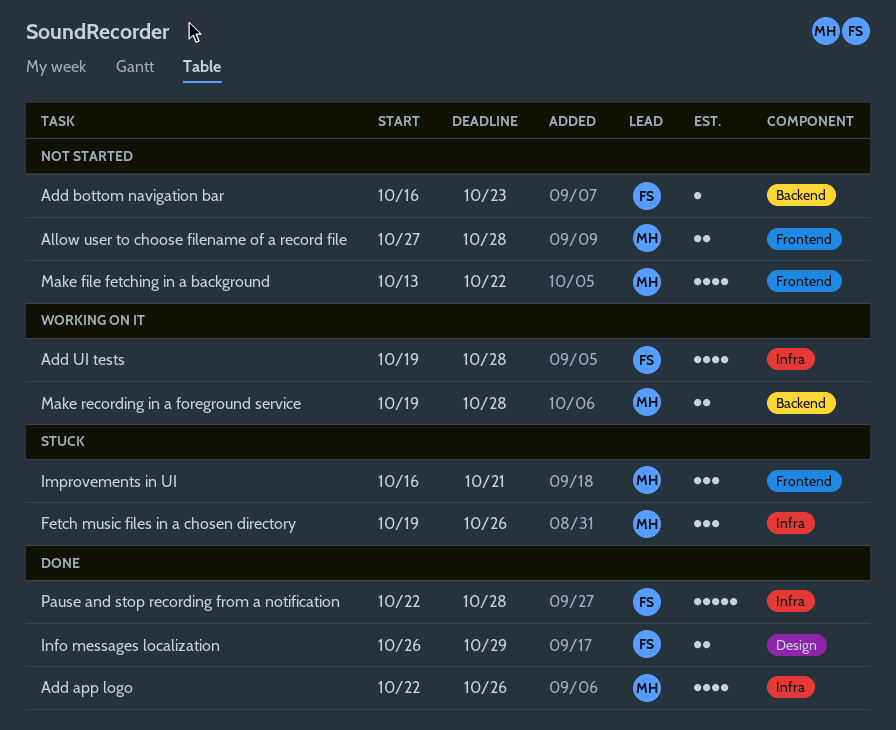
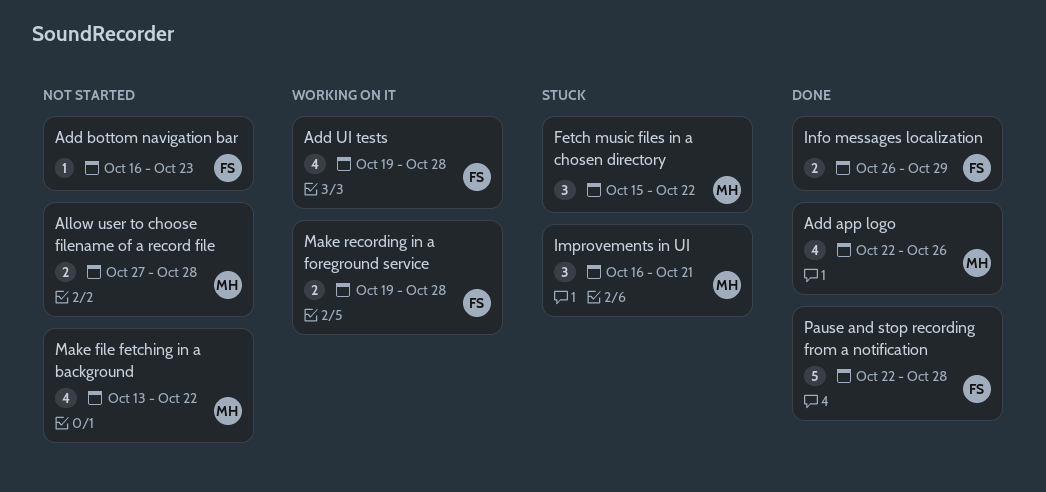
Fetch music files in a chosen directory, start: Oct 19 -> Oct 15
Fetch music files in a chosen directory, due: Oct 26 -> Oct 22
Make recording in a foreground service, owner: MH -> FS

